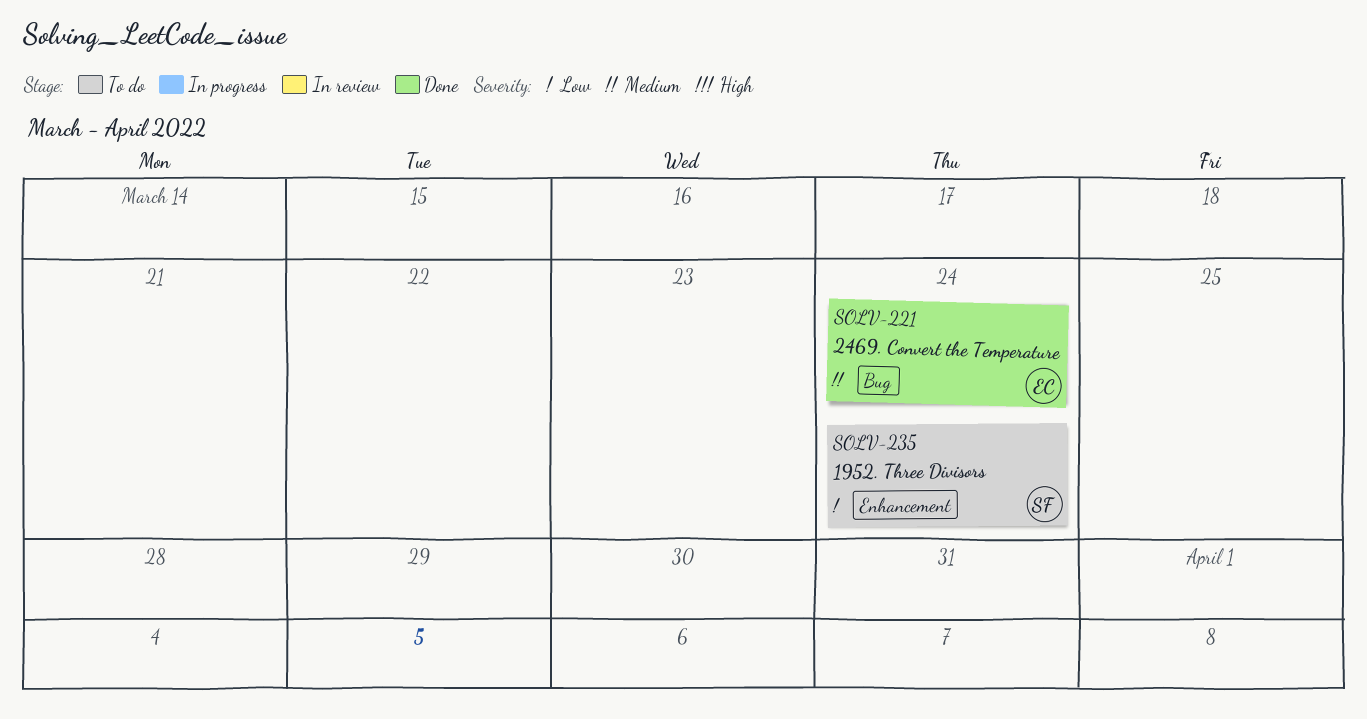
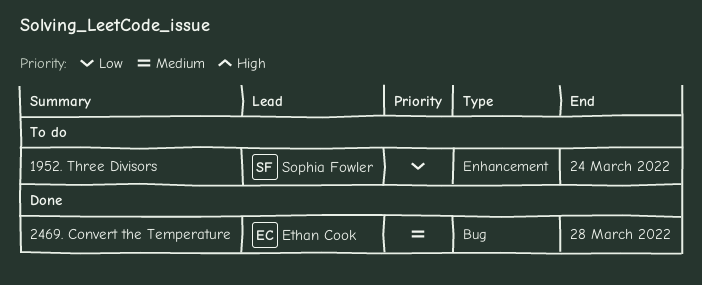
2469. Convert the Temperature, due: Mar 24 -> Mar 28

